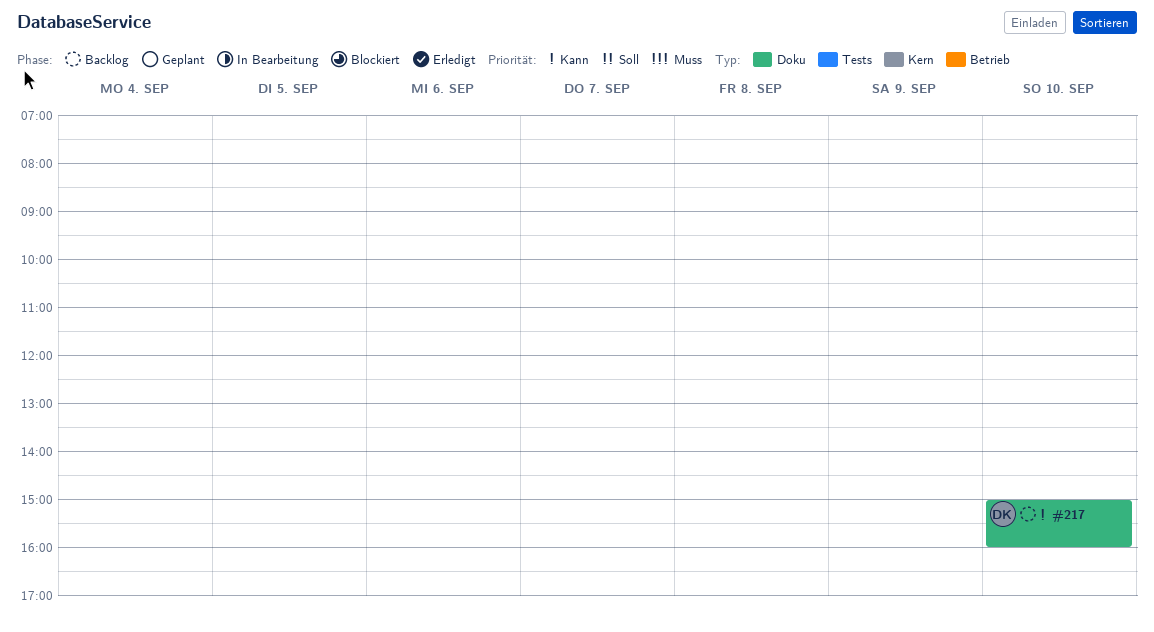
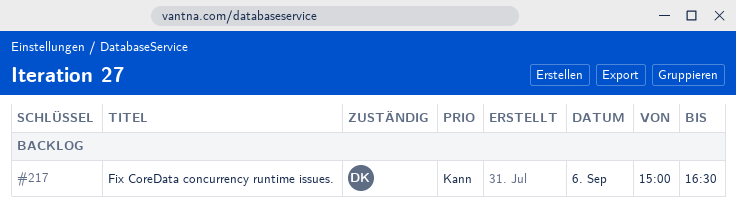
#217, day: Sep 10 -> Sep 6
#217, ends: 16:00 -> 16:30

